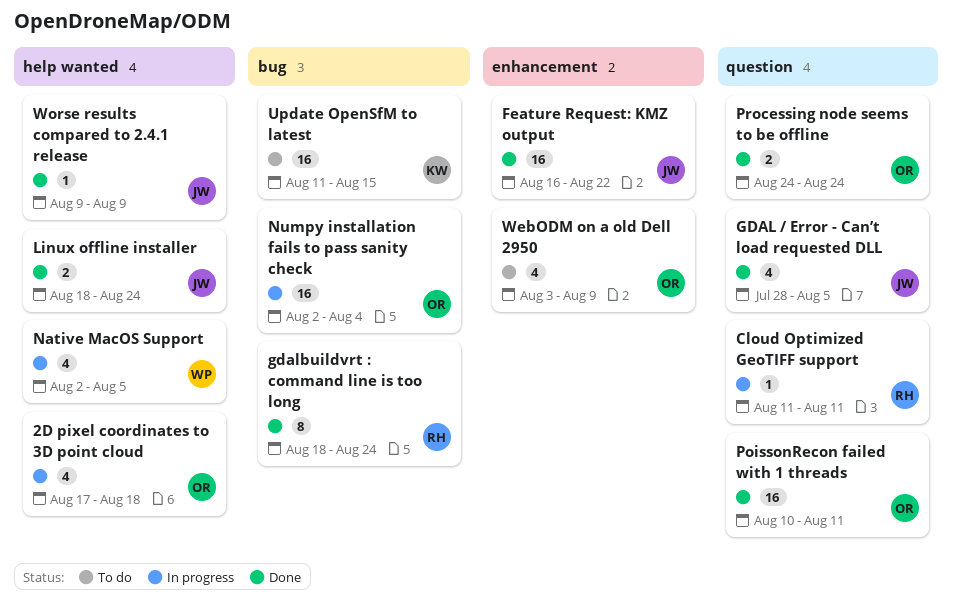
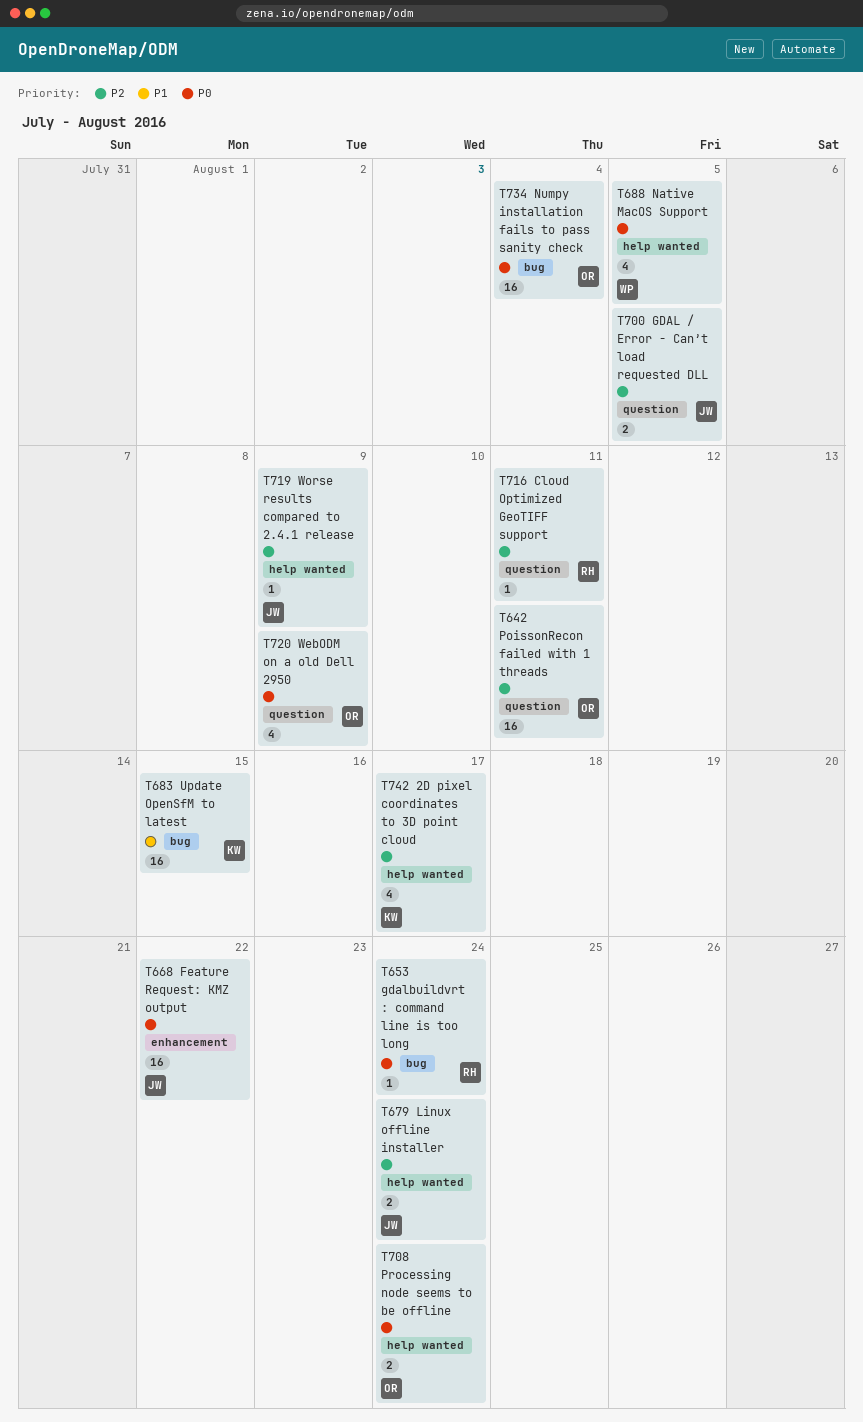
2D pixel coordinates to 3D point cloud, owner: OR -> KW
2D pixel coordinates to 3D point cloud, due: Aug 18 -> Aug 17
GDAL / Error - Can’t load requested DLL, estimate: 4 -> 2
gdalbuildvrt : command line is too long, estimate: 8 -> 1
Processing node seems to be offline, label: question -> help wanted
WebODM on a old Dell 2950, label: enhancement -> question

